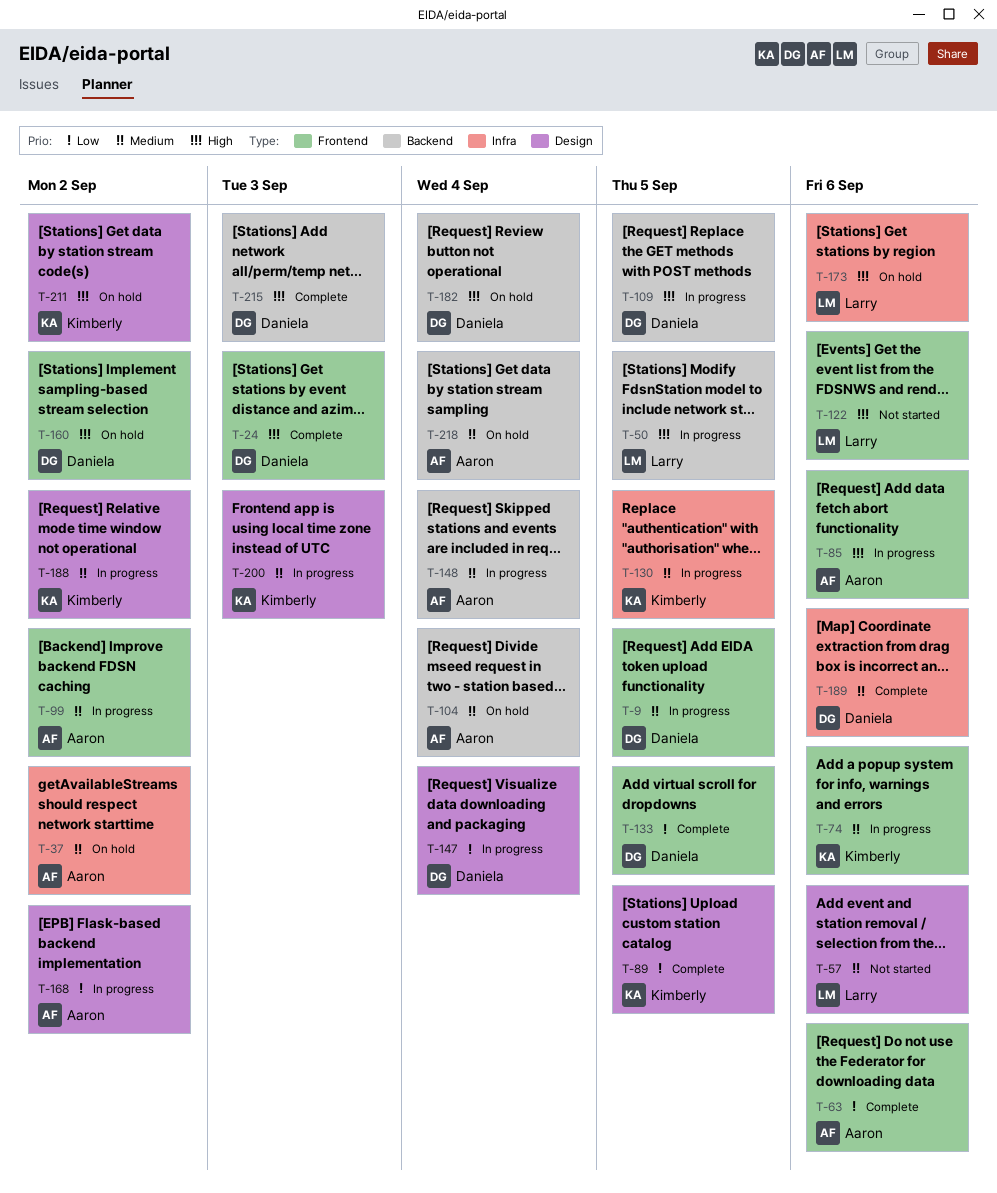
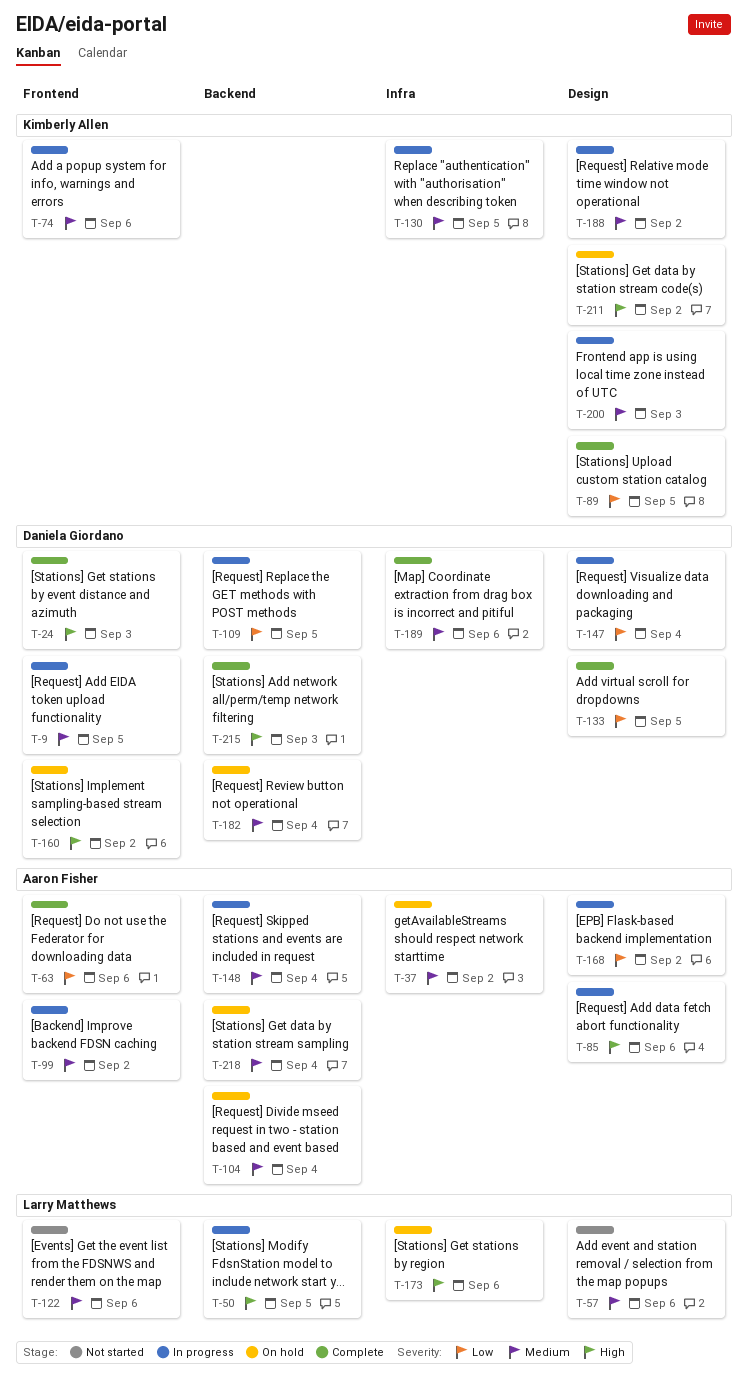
T-85, label: Frontend -> Design
T-109, priority: High -> Low
T-122, priority: High -> Medium
T-133, label: Frontend -> Design
T-182, priority: High -> Medium

